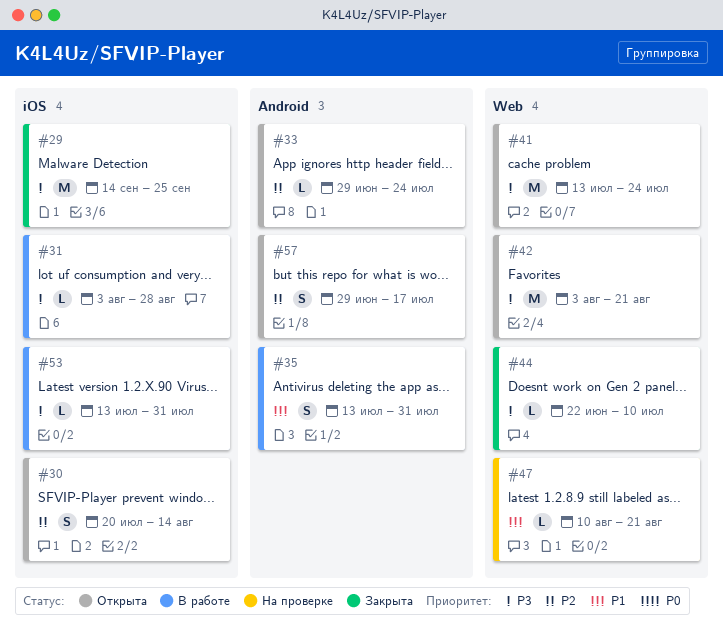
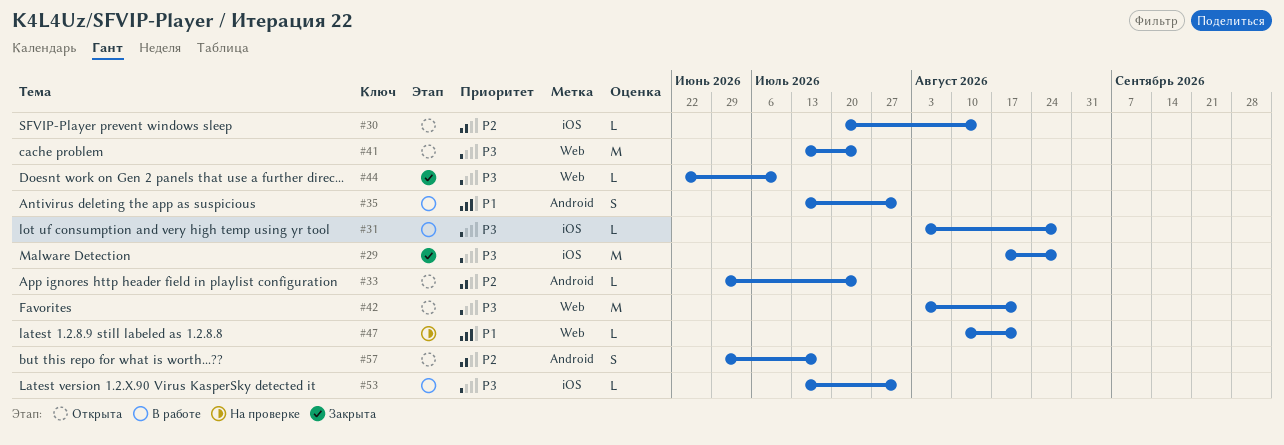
#29, start: Sep 14 -> Aug 17
#29, due: Sep 25 -> Aug 28
#30, estimate: S -> L

